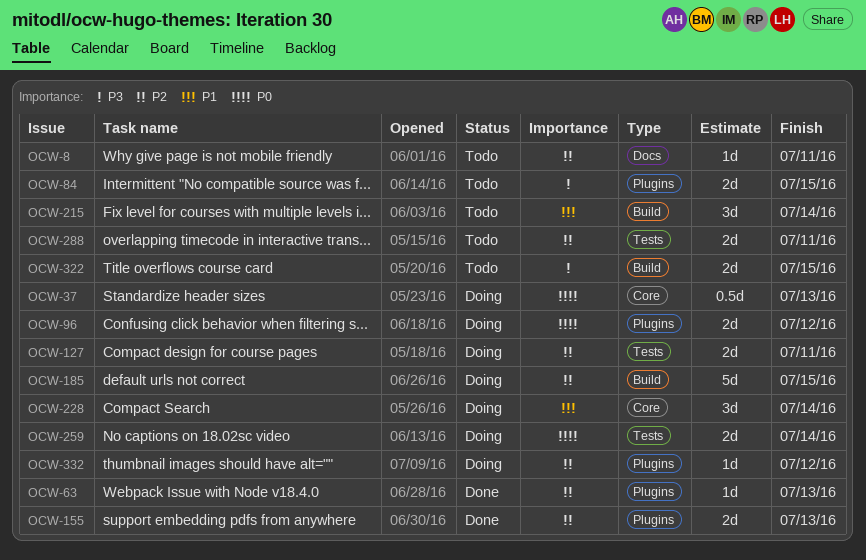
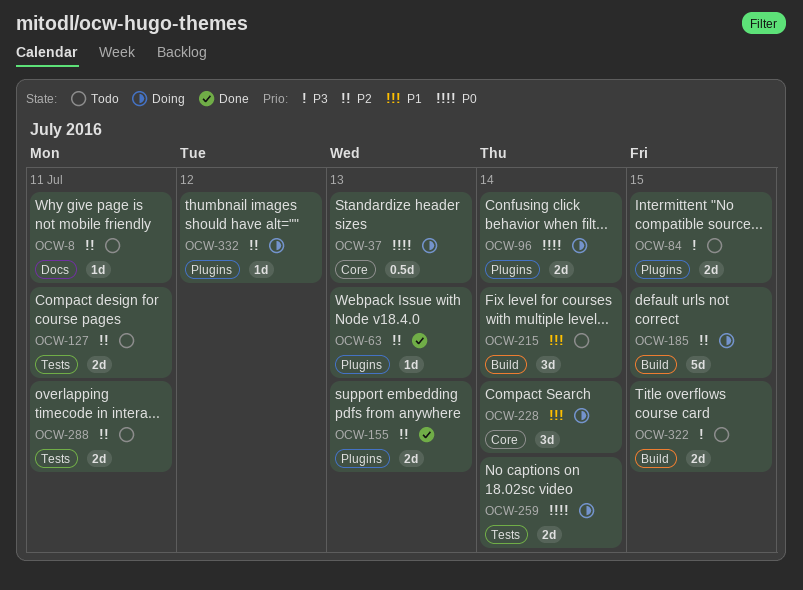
OCW-96, due: Jul 12 -> Jul 14
OCW-127, status: Doing -> Todo

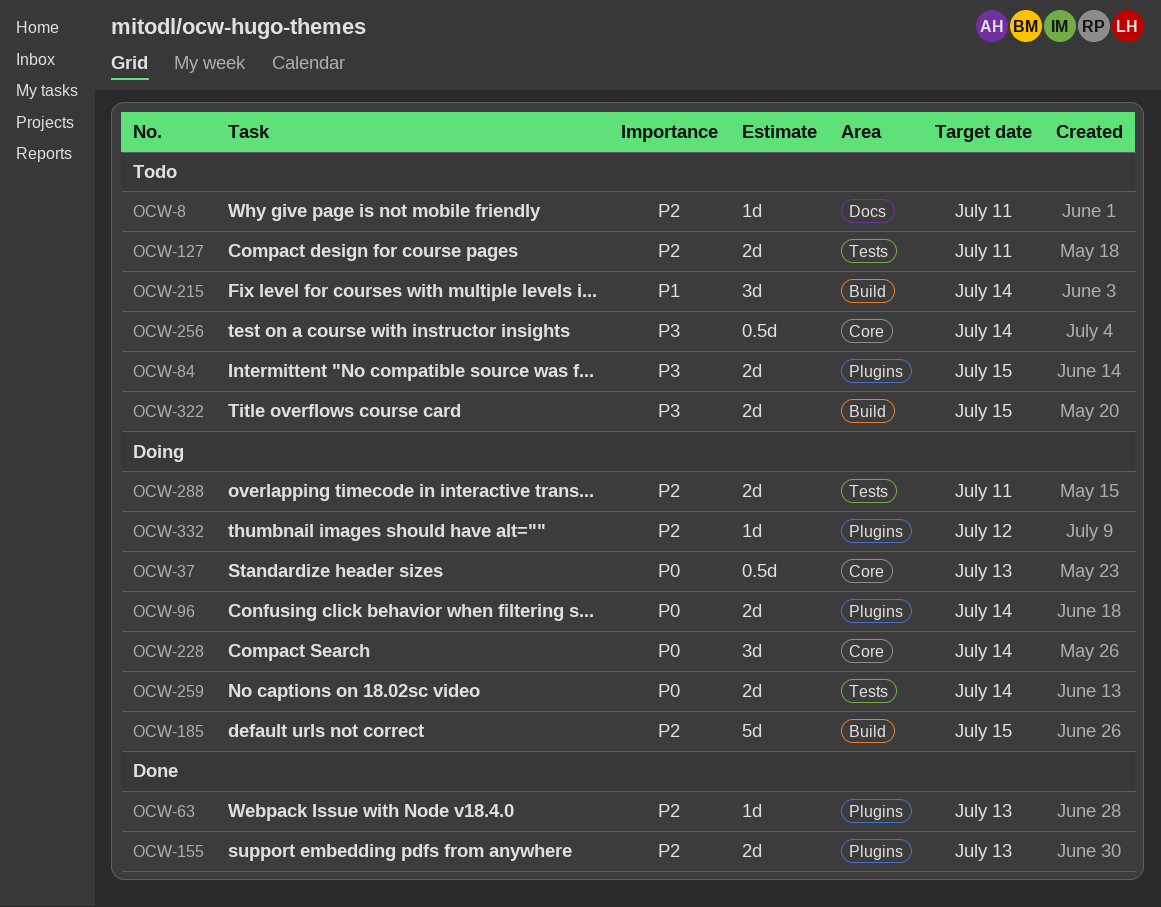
OCW-228, priority: P1 -> P0
OCW-256: none -> present
OCW-288, status: Todo -> Doing

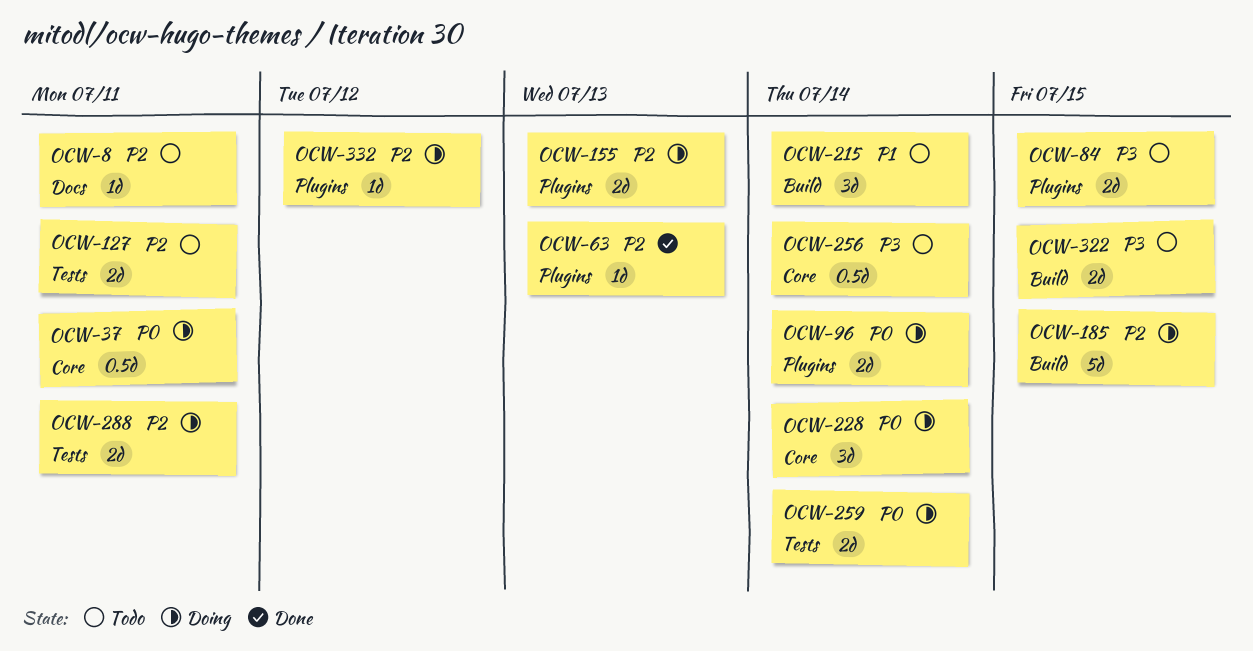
OCW-37, due: Jul 13 -> Jul 11
OCW-155, status: Done -> Doing

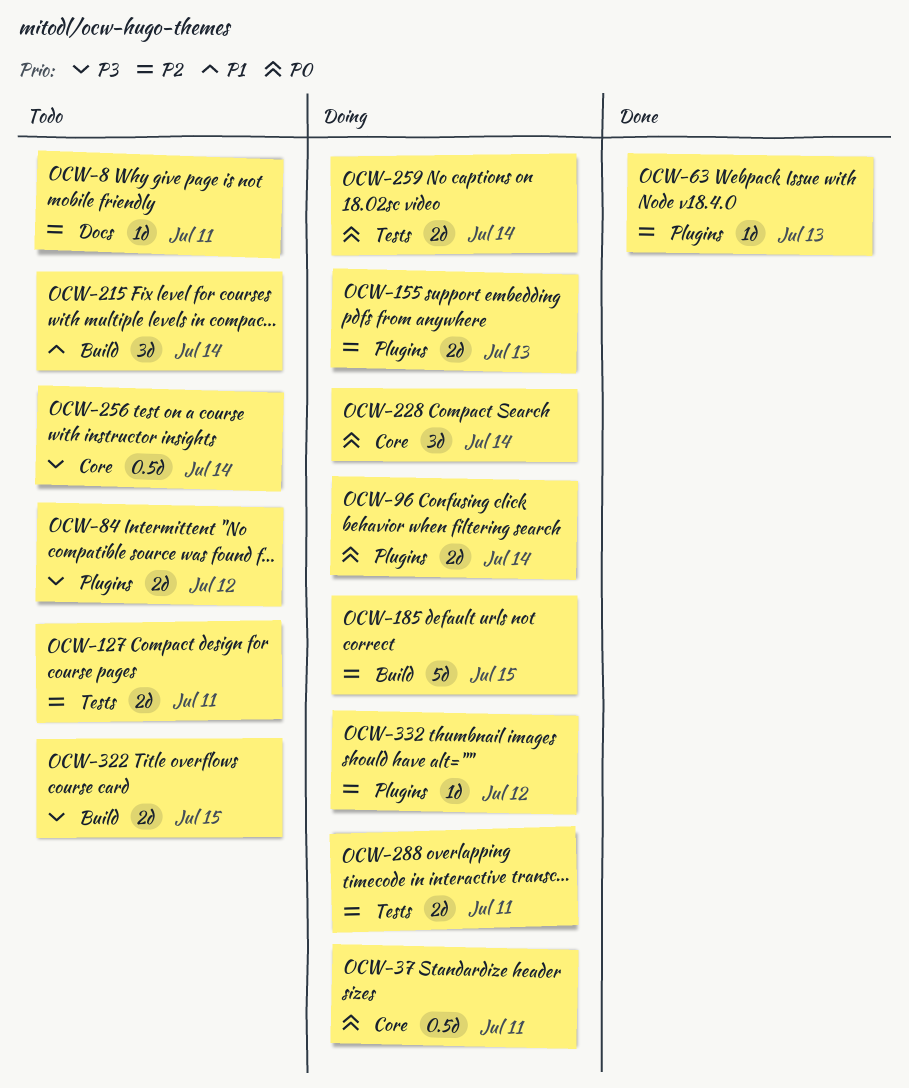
OCW-84, due: Jul 15 -> Jul 12

